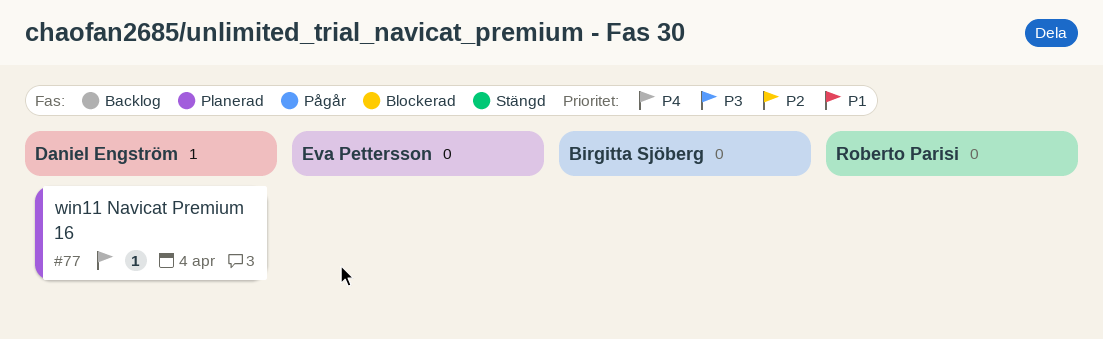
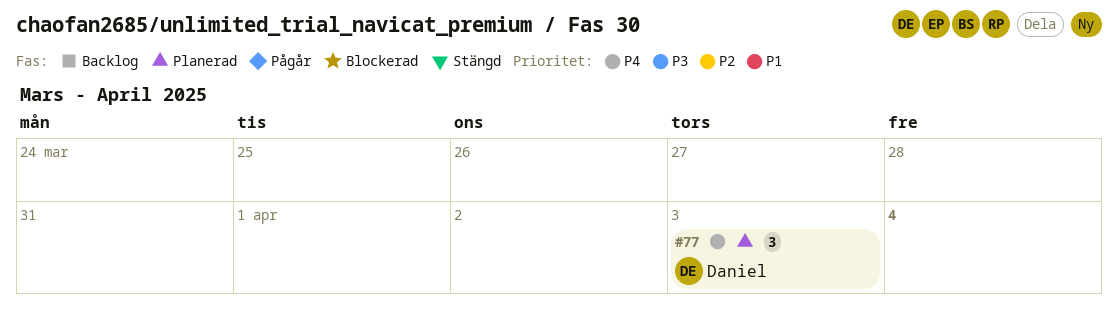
#77, estimate: 1 -> 3
#77, due: Apr 4 -> Apr 3

